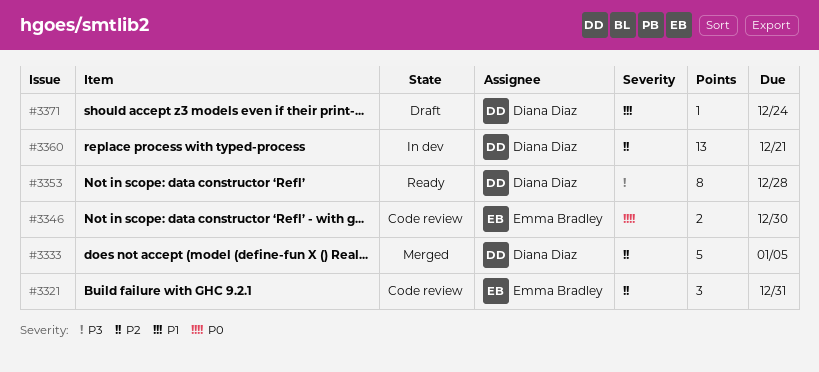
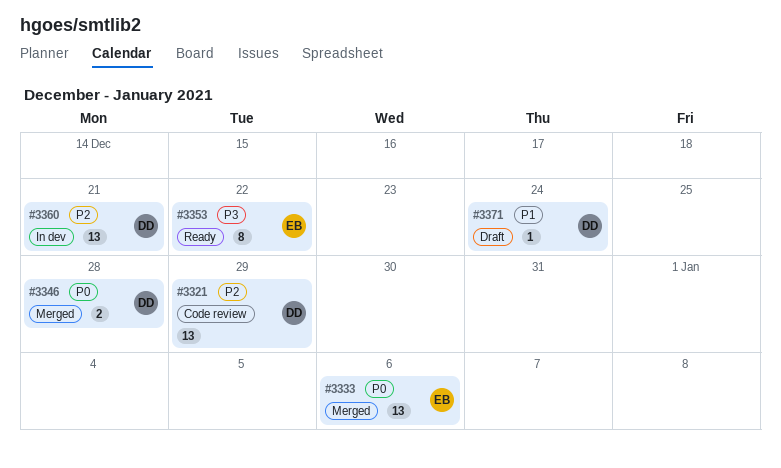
#3321, owner: Emma Bradley -> Diana Diaz
#3321, estimate: 3 -> 13
#3321, due: Dec 31 -> Dec 29
#3333, owner: Diana Diaz -> Emma Bradley
#3333, priority: P2 -> P0
#3333, estimate: 5 -> 13
#3333, due: Jan 5 -> Jan 6
#3346, status: Code review -> Merged
#3346, owner: Emma Bradley -> Diana Diaz
#3346, due: Dec 30 -> Dec 28
#3353, owner: Diana Diaz -> Emma Bradley
#3353, due: Dec 28 -> Dec 22

